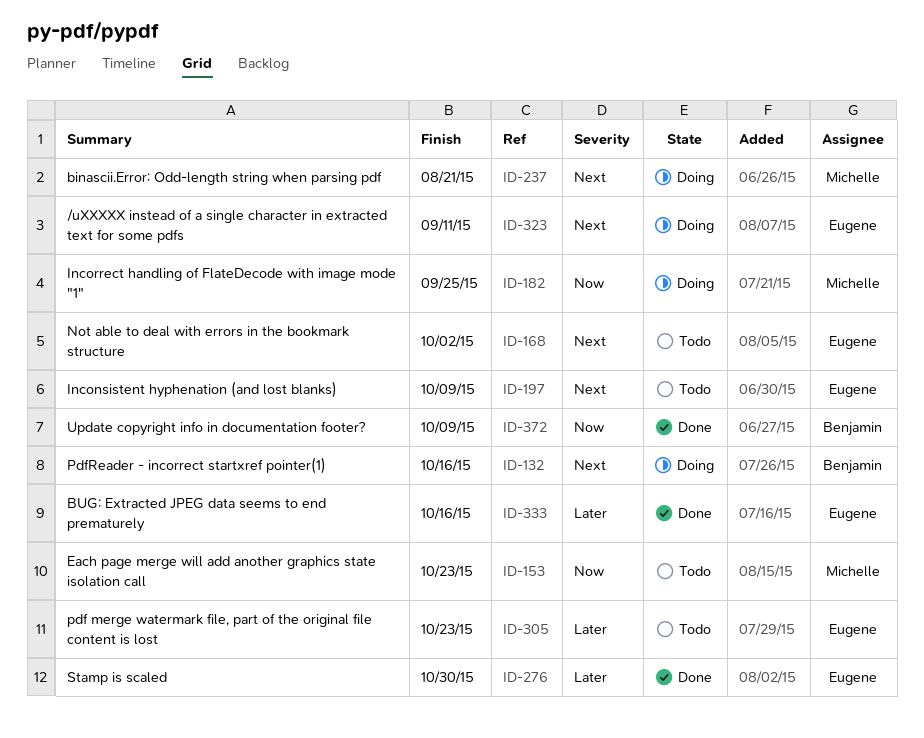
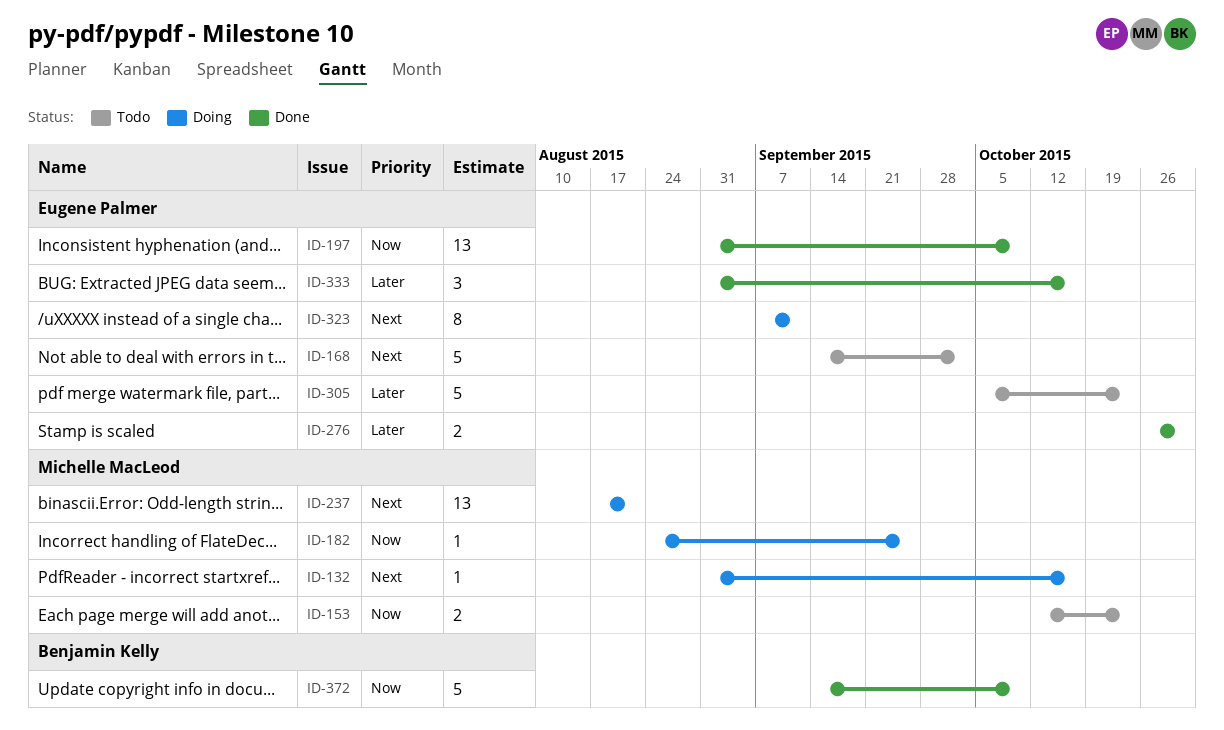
ID-132, owner: Benjamin Kelly -> Michelle MacLeod
ID-197, status: Todo -> Done
ID-197, priority: Next -> Now

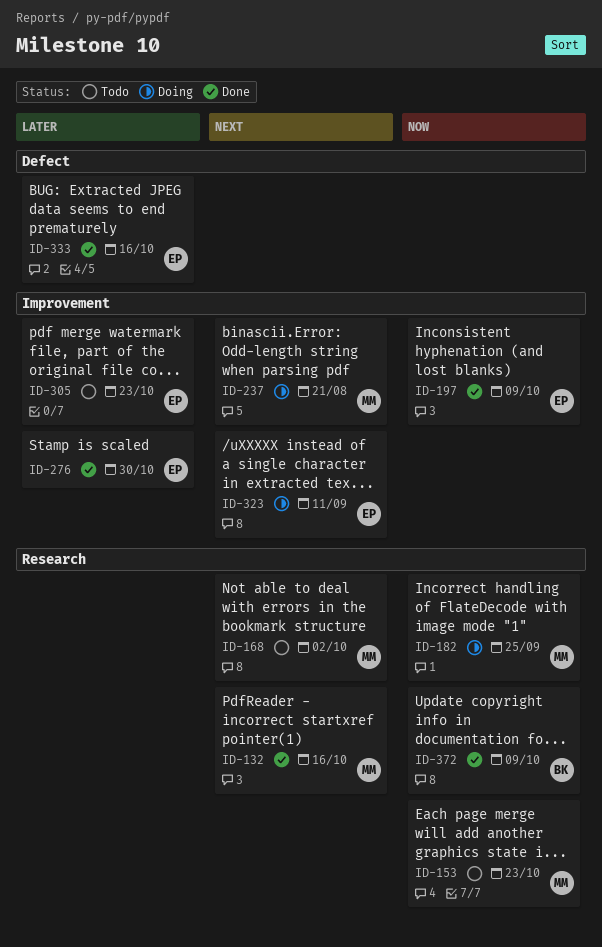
ID-132, status: Doing -> Done
ID-168, owner: Eugene Palmer -> Michelle MacLeod

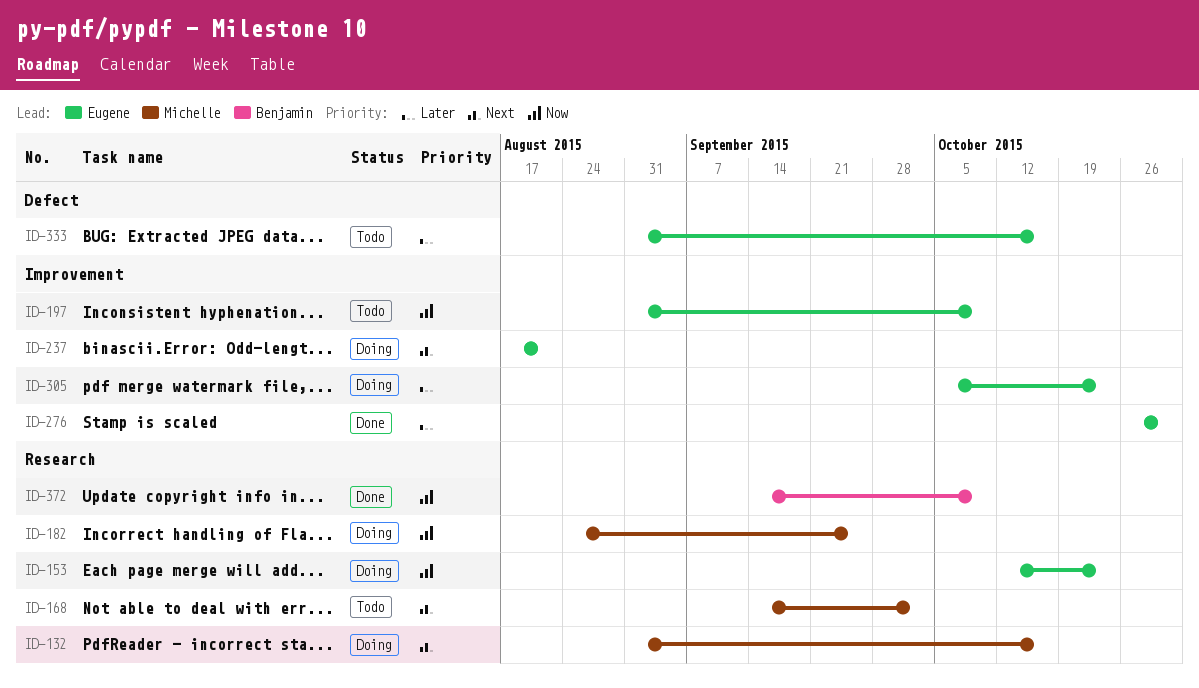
ID-132, status: Done -> Doing
ID-153, status: Todo -> Doing
ID-153, owner: Michelle -> Eugene
ID-197, status: Done -> Todo
ID-237, owner: Michelle -> Eugene
ID-305, status: Todo -> Doing
ID-323: present -> none
ID-333, status: Done -> Todo

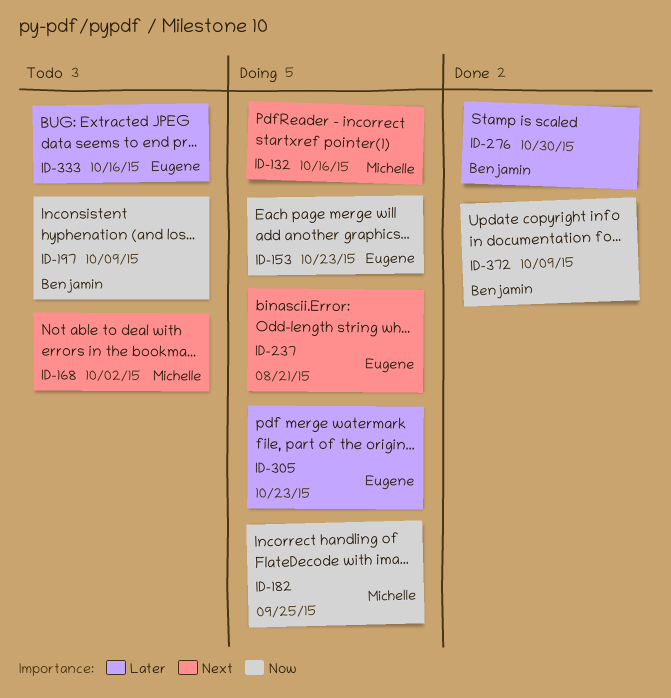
ID-197, owner: Eugene -> Benjamin
ID-276, owner: Eugene -> Benjamin

